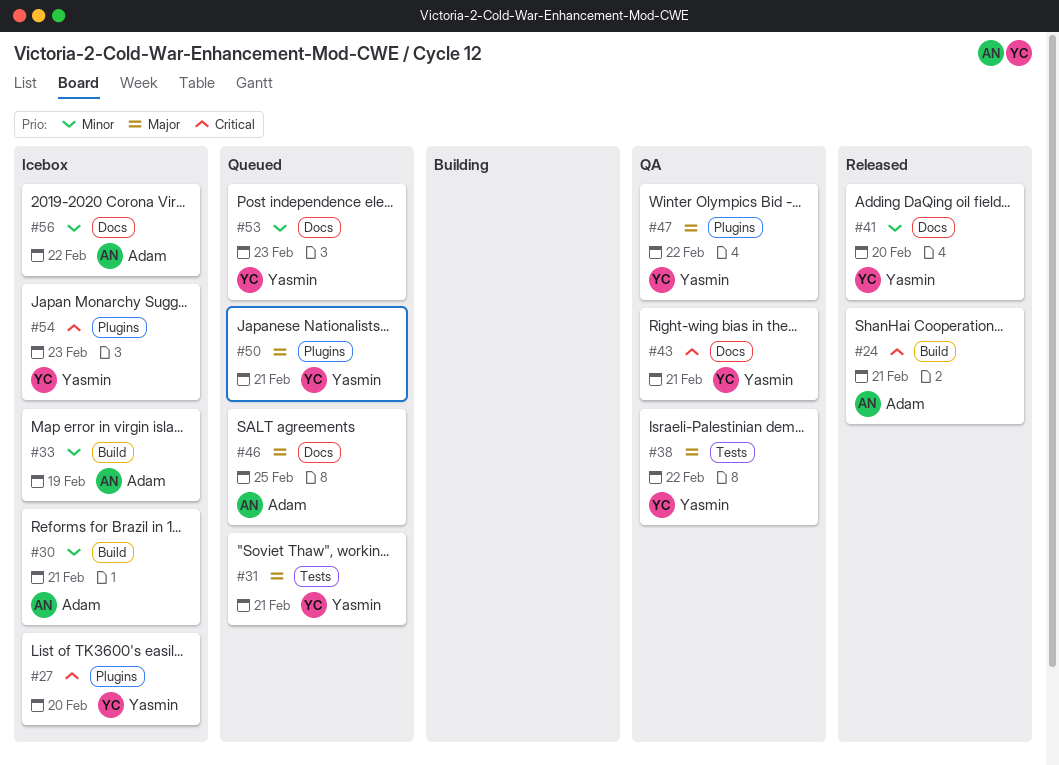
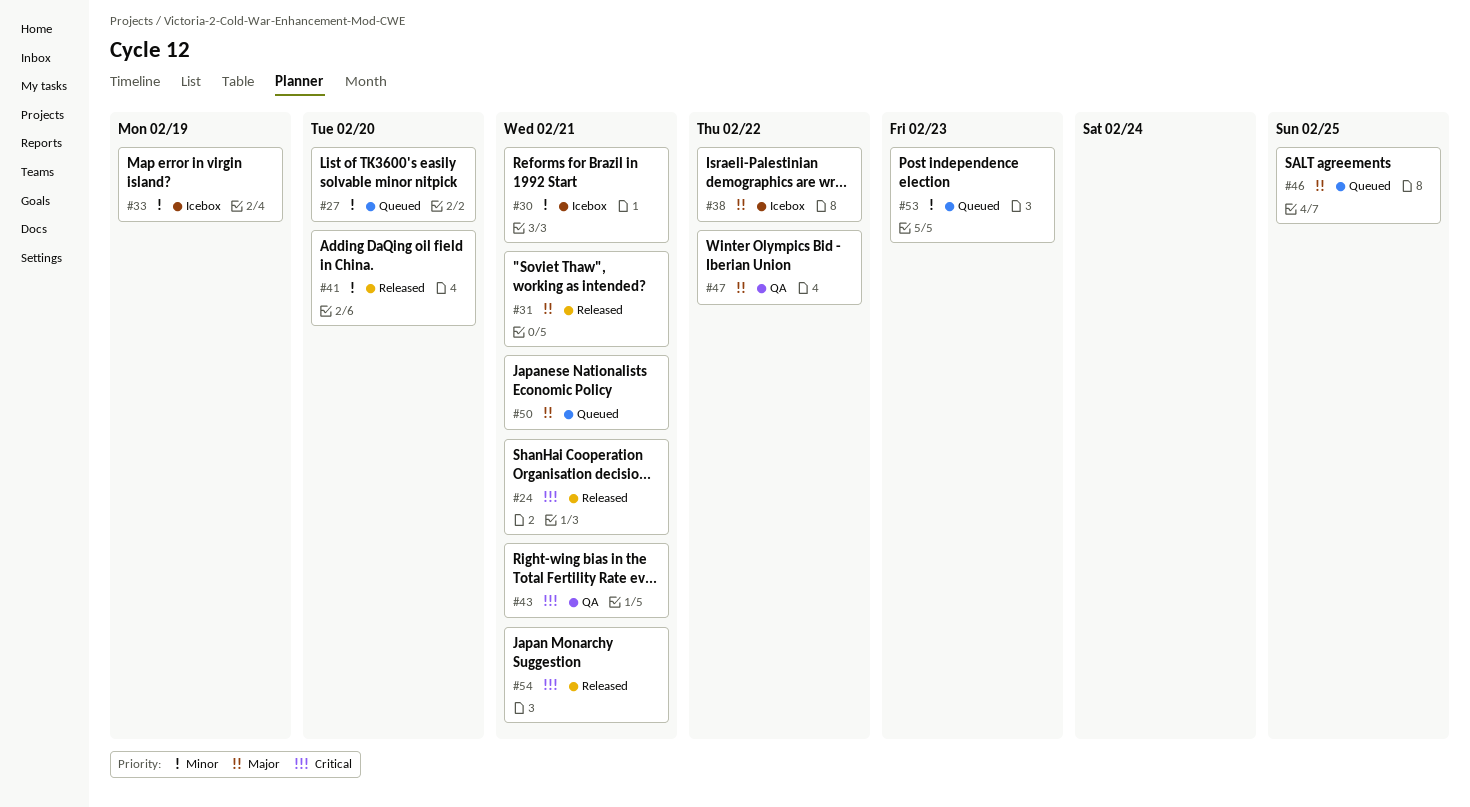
#27, status: Icebox -> Queued
#27, priority: Critical -> Minor
#31, status: Queued -> Released
#38, status: QA -> Icebox
#54, status: Icebox -> Released
#54, due: Feb 23 -> Feb 21
#56: present -> none

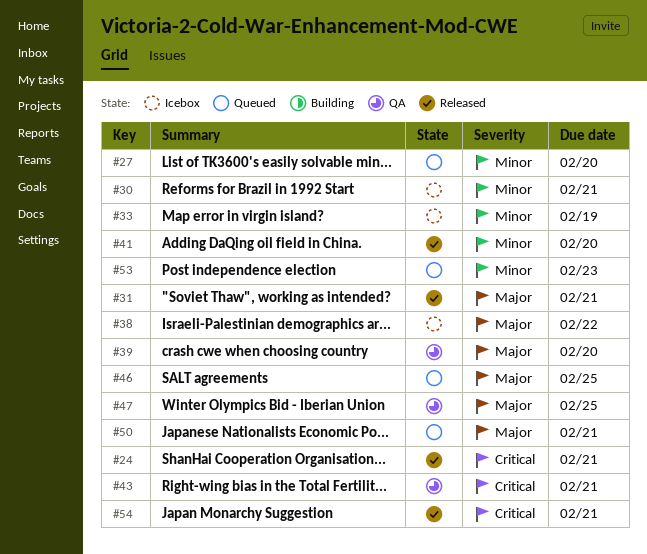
#39: none -> present
#47, due: Feb 22 -> Feb 25

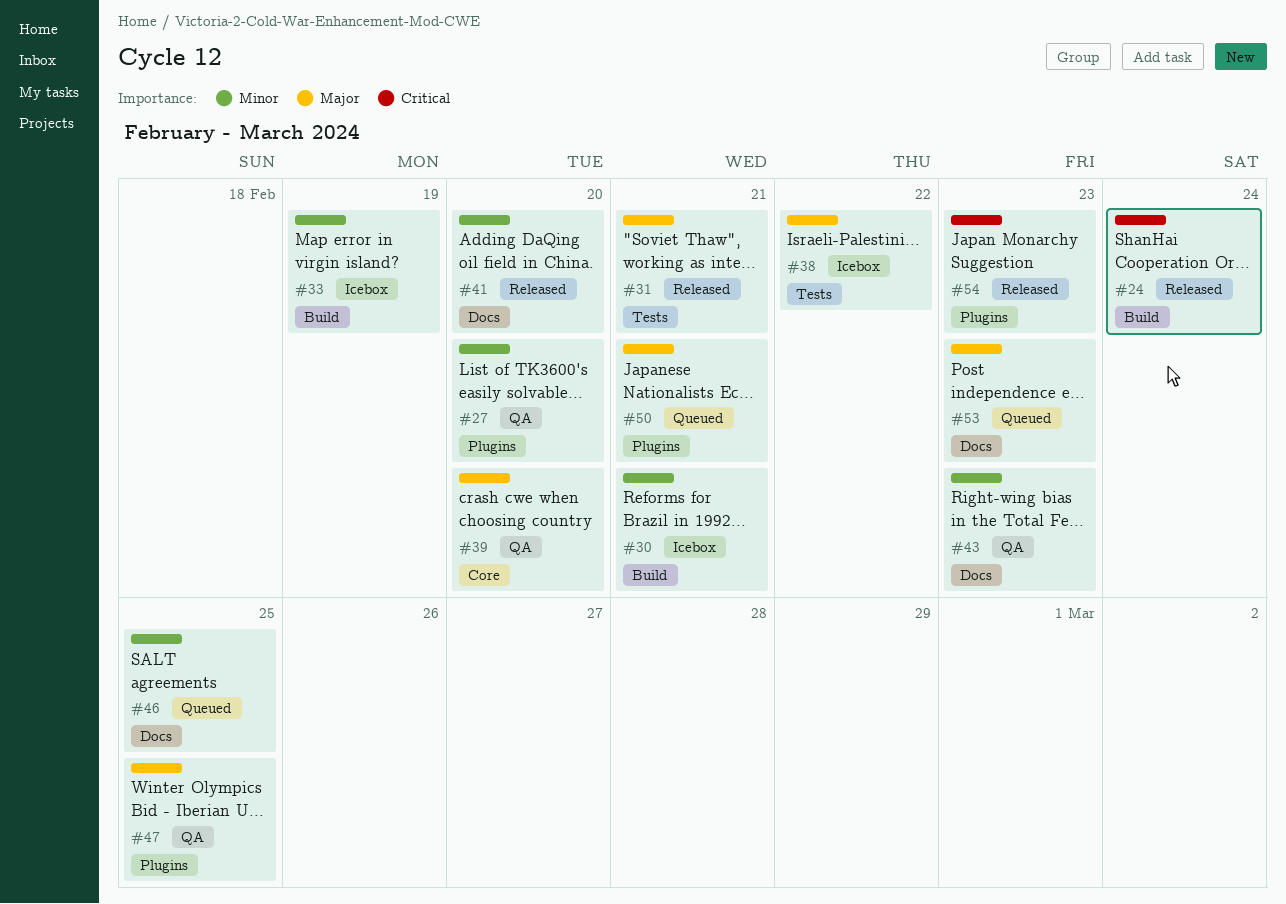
#24, due: Feb 21 -> Feb 24
#27, status: Queued -> QA
#43, priority: Critical -> Minor
#43, due: Feb 21 -> Feb 23
#46, priority: Major -> Minor
#53, priority: Minor -> Major
#54, due: Feb 21 -> Feb 23

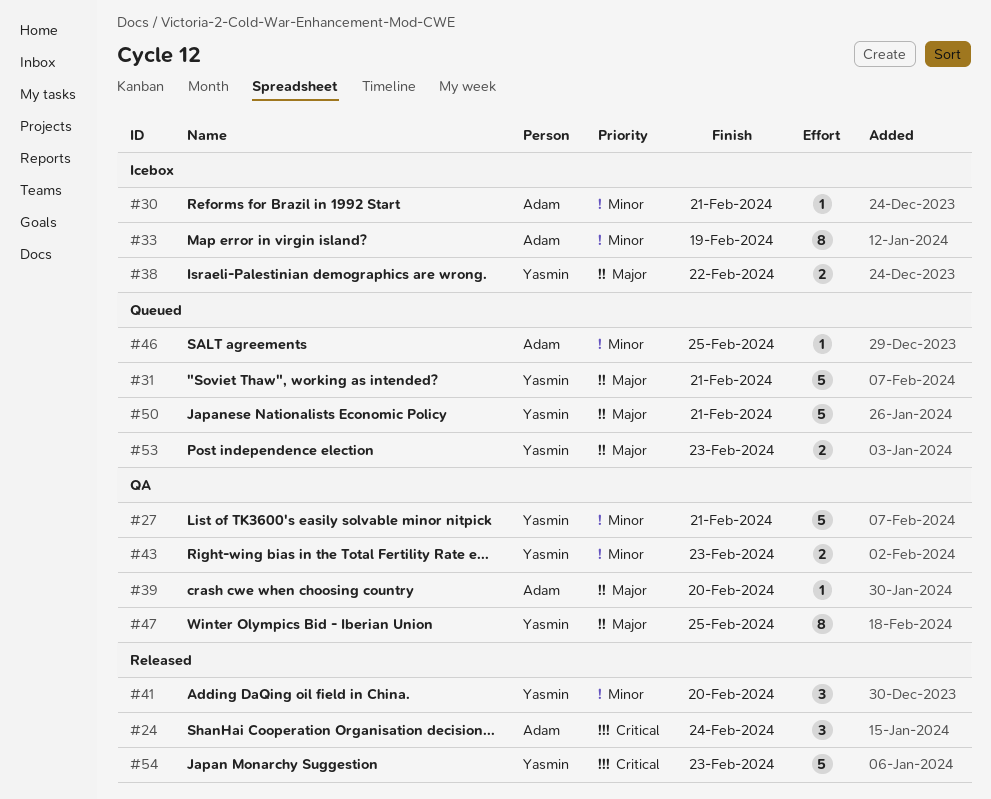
#27, due: Feb 20 -> Feb 21
#31, status: Released -> Queued

